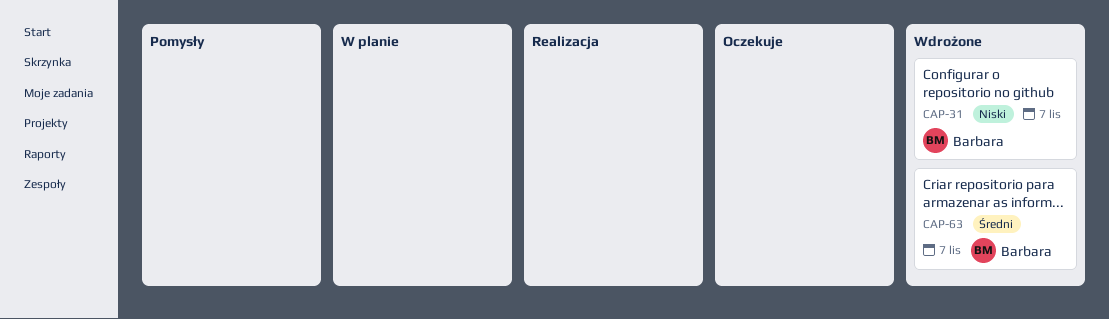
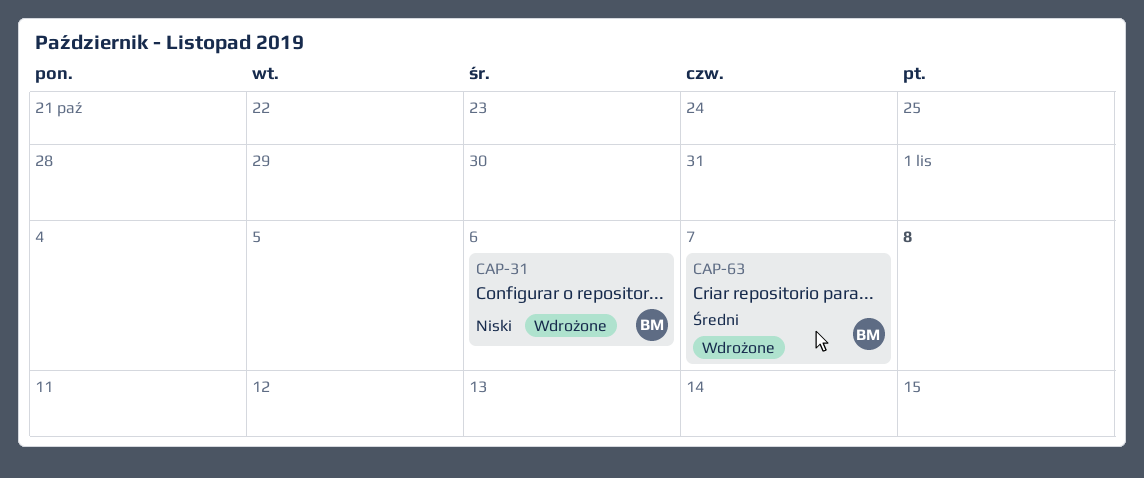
CAP-31, due: Nov 7 -> Nov 6

